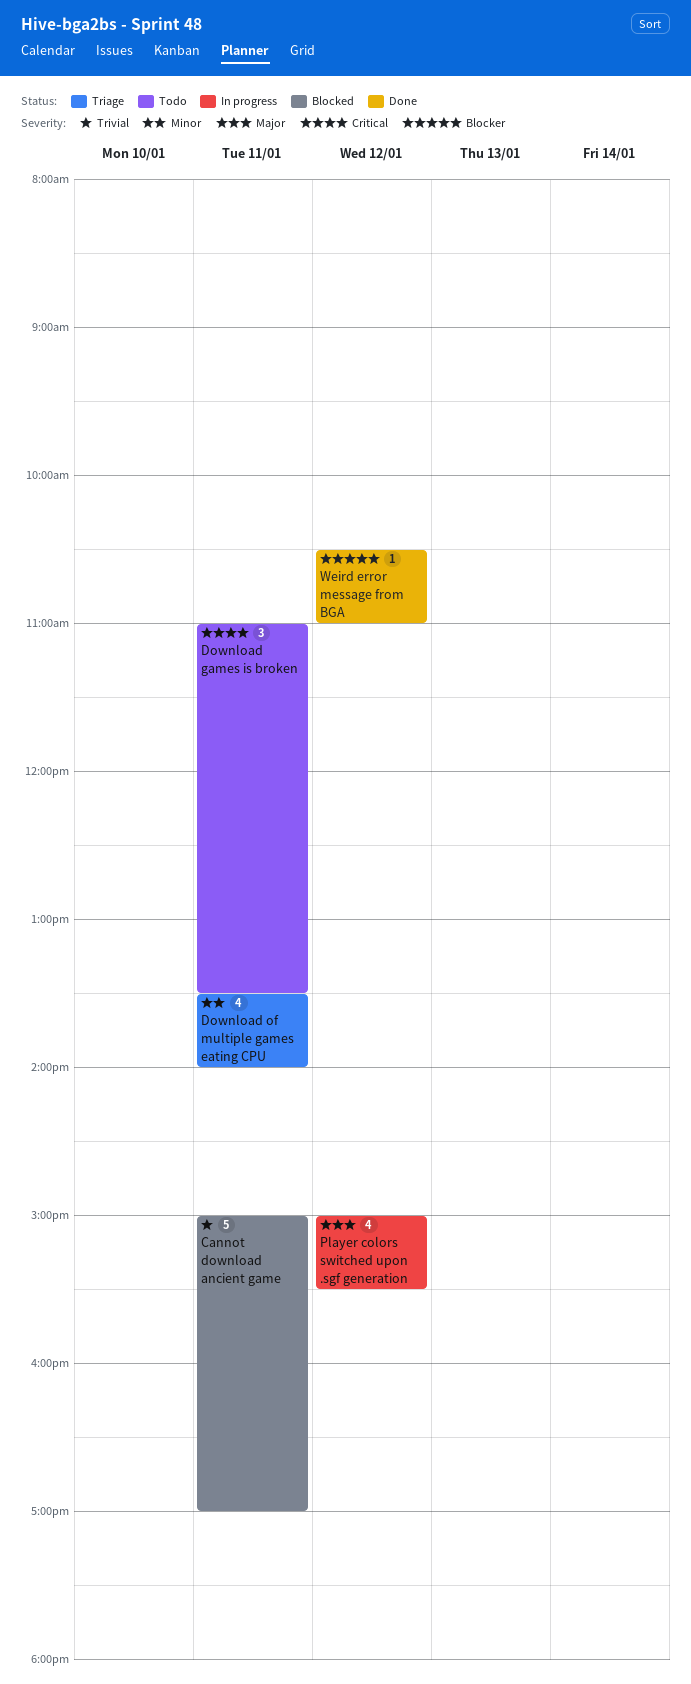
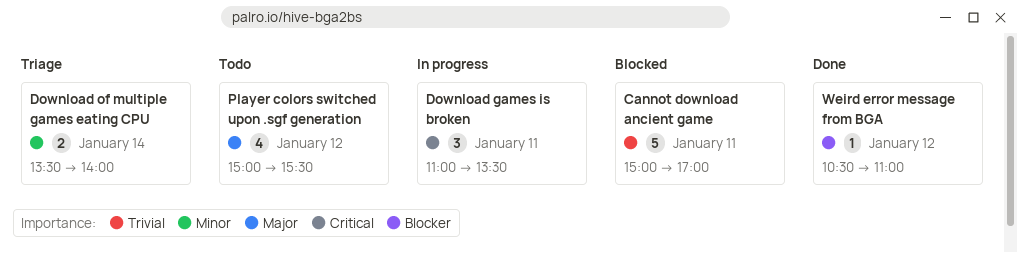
Download games is broken, status: Todo -> In progress
Download of multiple games eating CPU, estimate: 4 -> 2
Download of multiple games eating CPU, day: Jan 11 -> Jan 14
Player colors switched upon .sgf generation, status: In progress -> Todo

